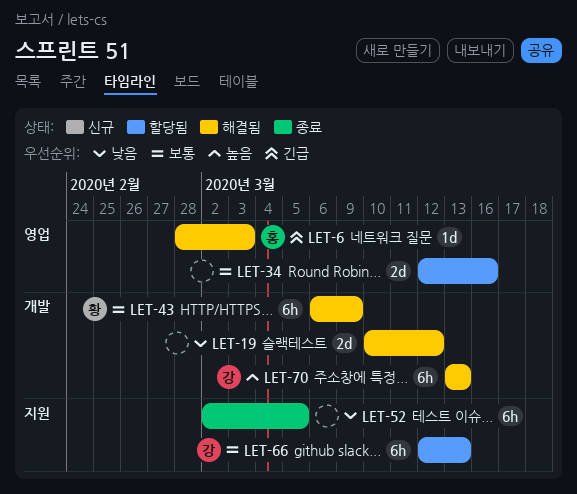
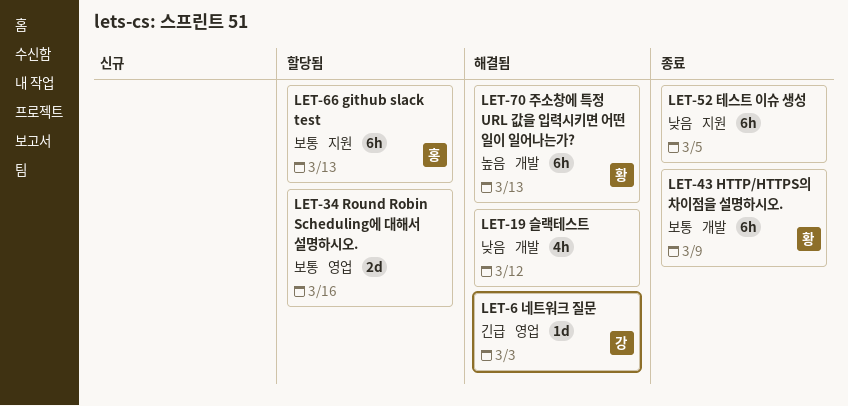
LET-6, owner: 홍 -> 강
LET-19, estimate: 2d -> 4h
LET-43, status: 해결됨 -> 종료
LET-66, owner: 강 -> 홍
LET-70, owner: 강 -> 황

